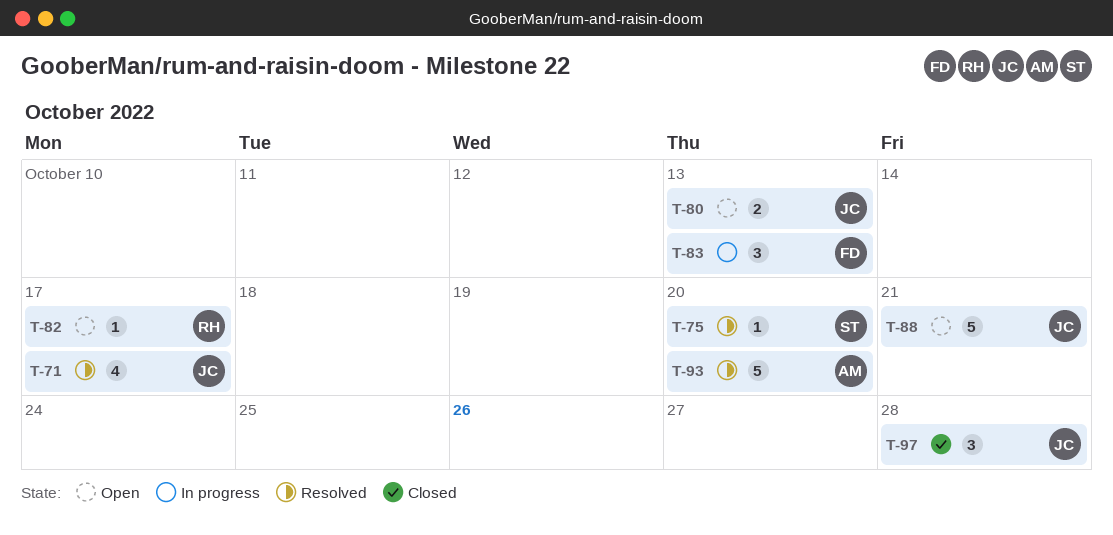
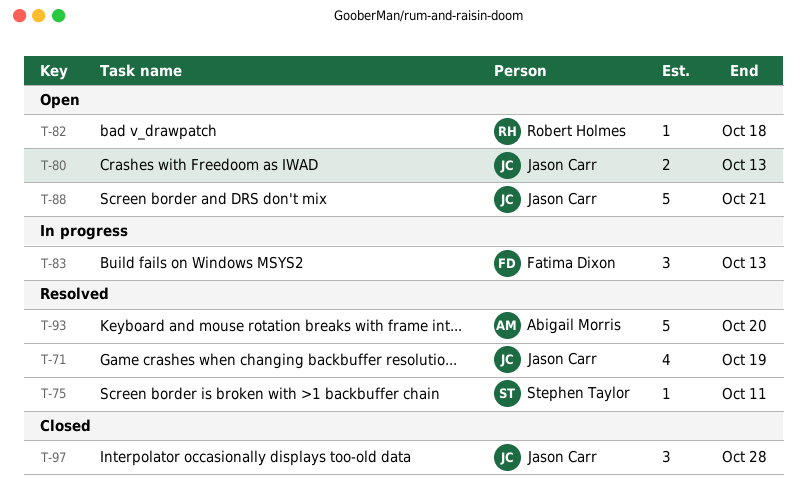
T-71, due: Oct 17 -> Oct 19
T-75, due: Oct 20 -> Oct 11
T-82, due: Oct 17 -> Oct 18

